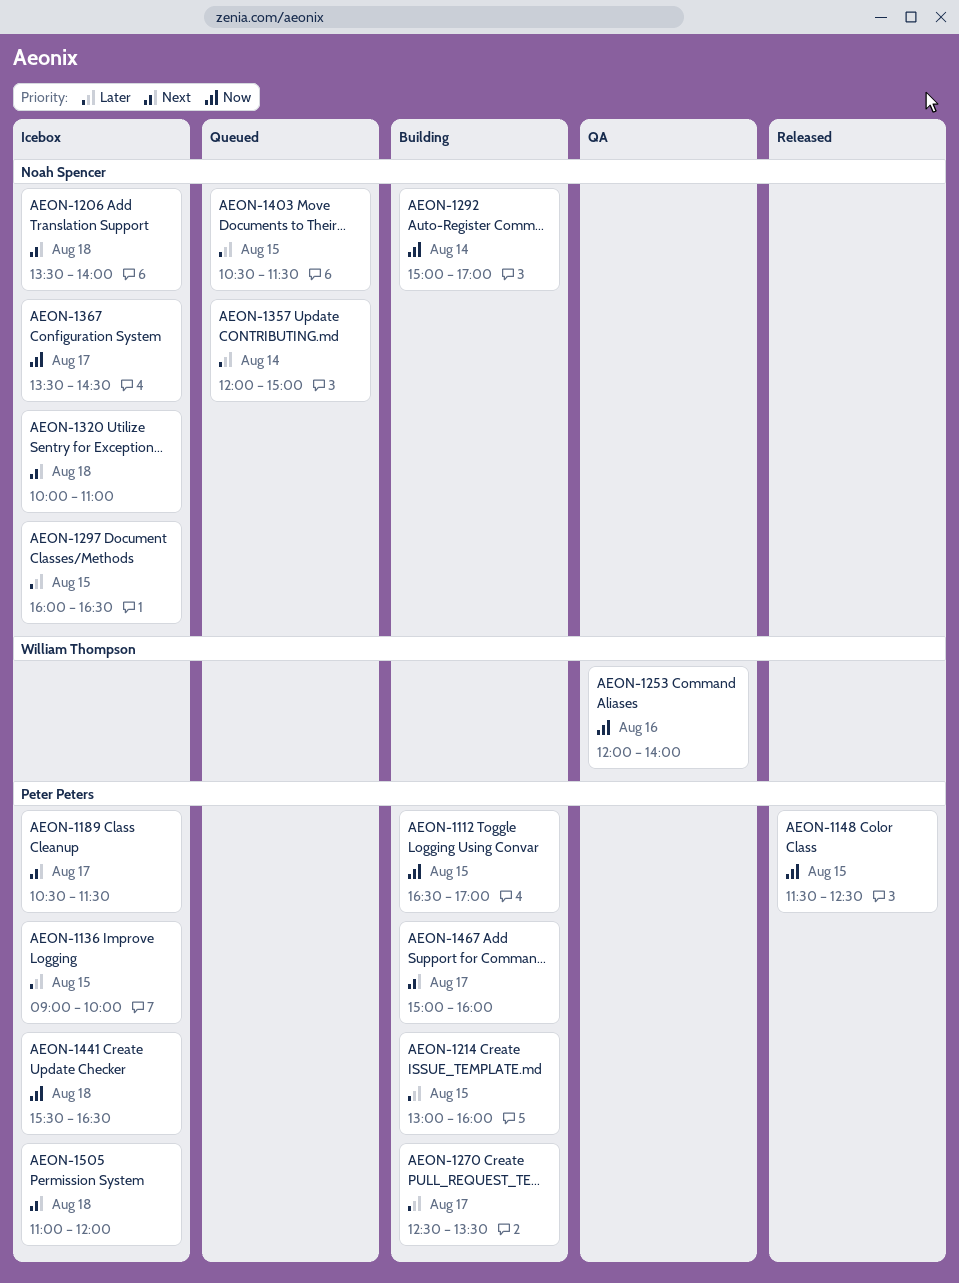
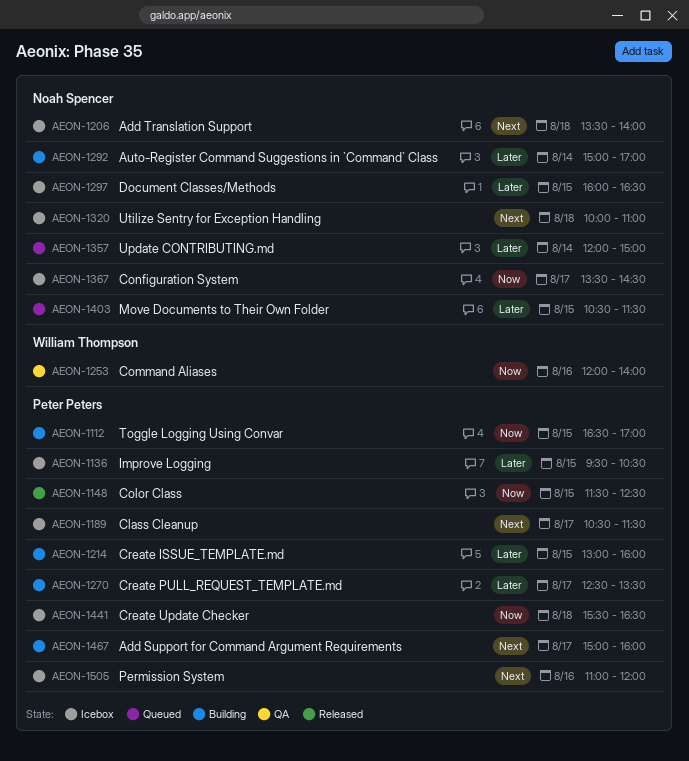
AEON-1136, begins: 09:00 -> 09:30
AEON-1136, ends: 10:00 -> 10:30
AEON-1292, priority: Now -> Later
AEON-1505, day: Aug 18 -> Aug 16

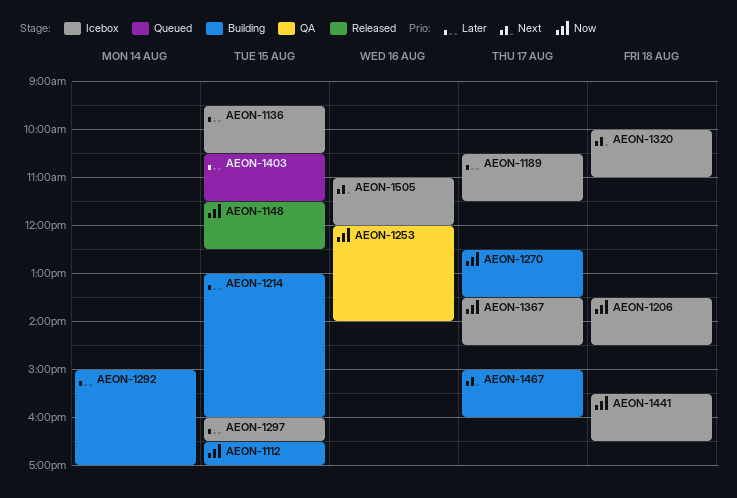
AEON-1189, priority: Next -> Later
AEON-1206, priority: Next -> Now
AEON-1206, ends: 14:00 -> 14:30
AEON-1270, priority: Later -> Now
AEON-1357: present -> none

